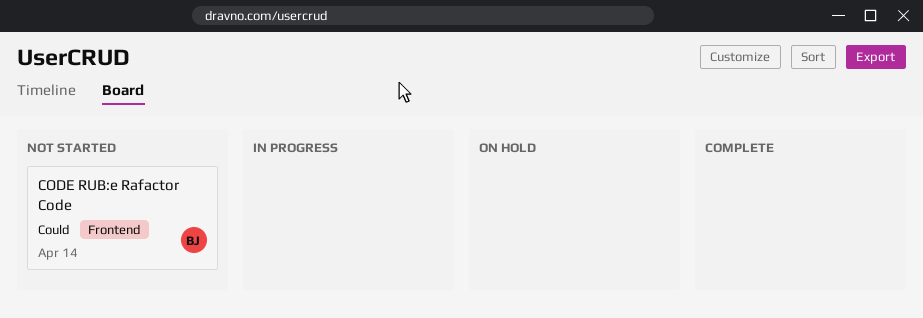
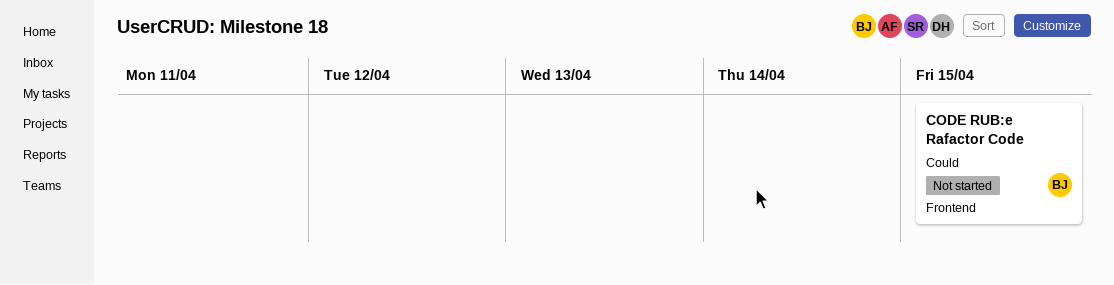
CODE RUB:e Rafactor Code, due: Apr 14 -> Apr 15

